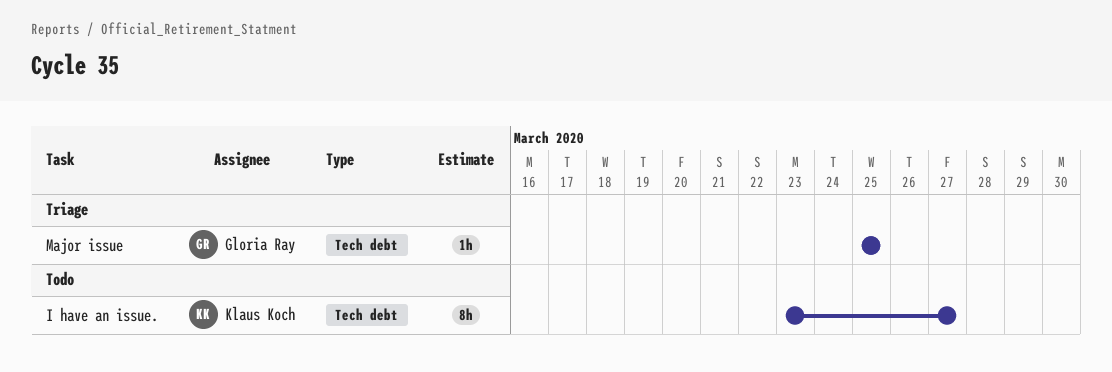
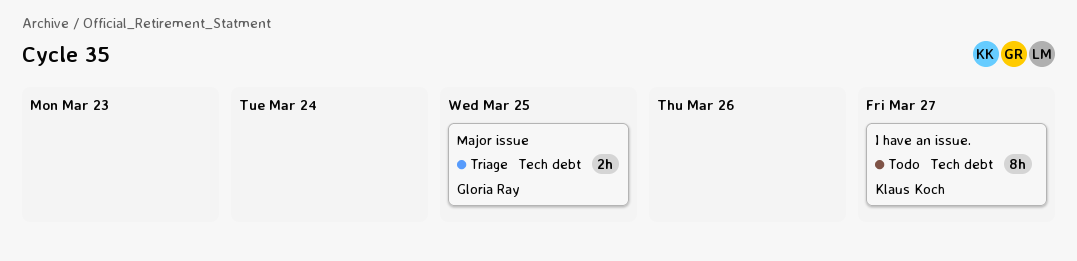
Major issue, estimate: 1h -> 2h

